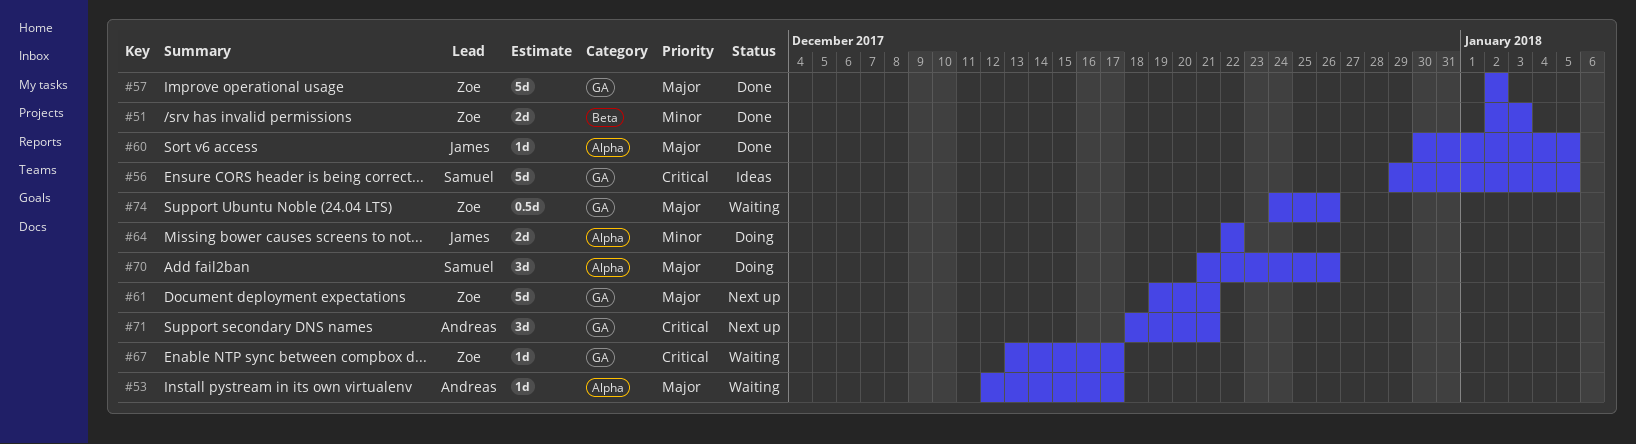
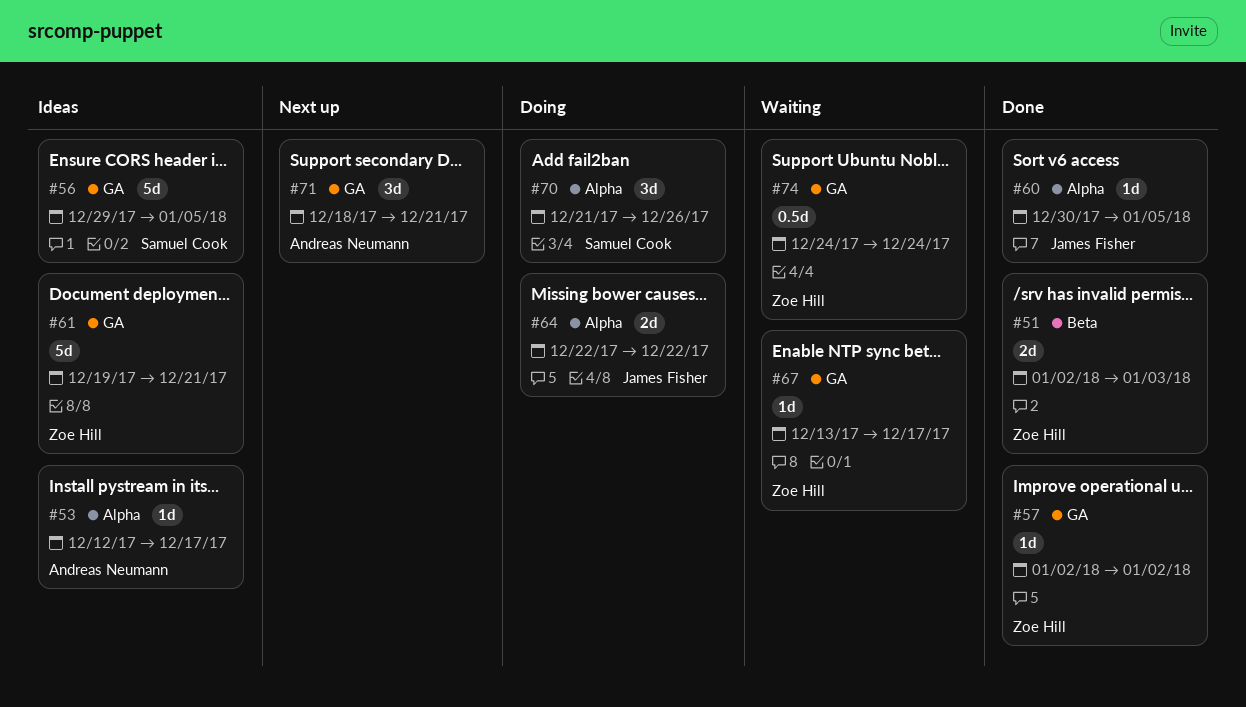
#53, status: Waiting -> Ideas
#57, estimate: 5d -> 1d
#61, status: Next up -> Ideas
#74, due: Dec 26 -> Dec 24

